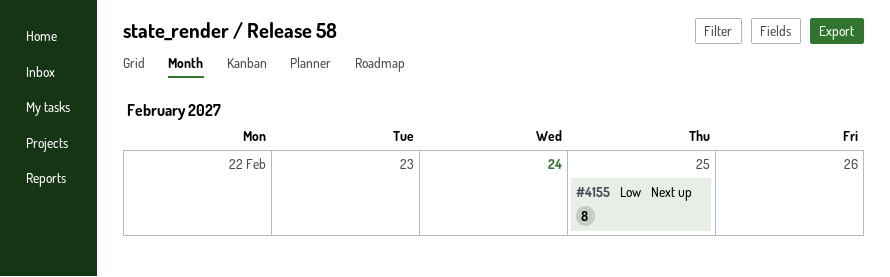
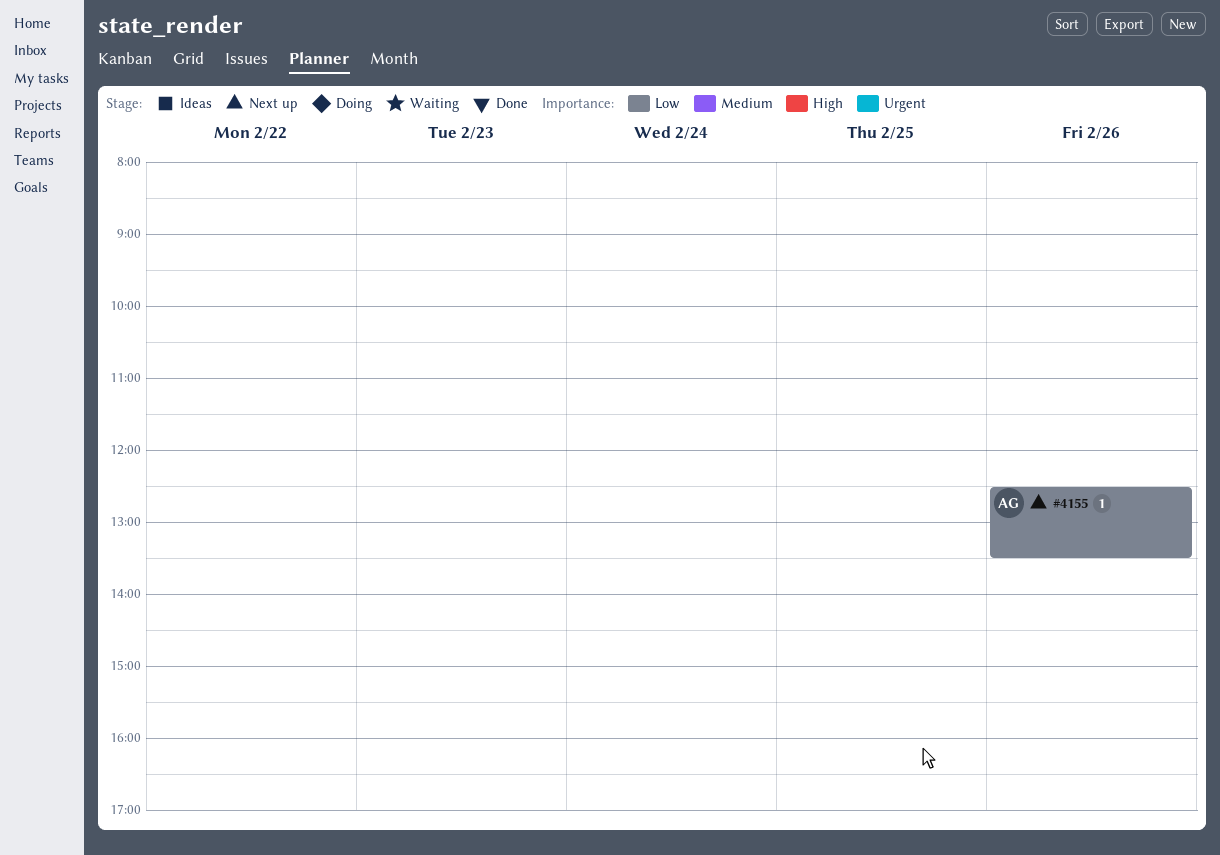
#4155, estimate: 8 -> 1
#4155, day: Feb 25 -> Feb 26

